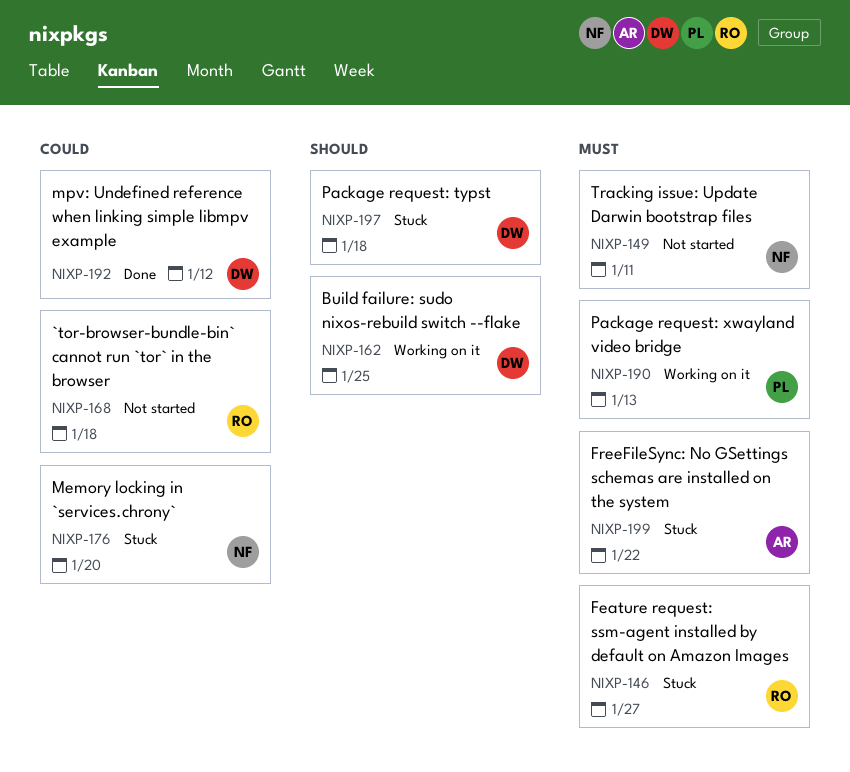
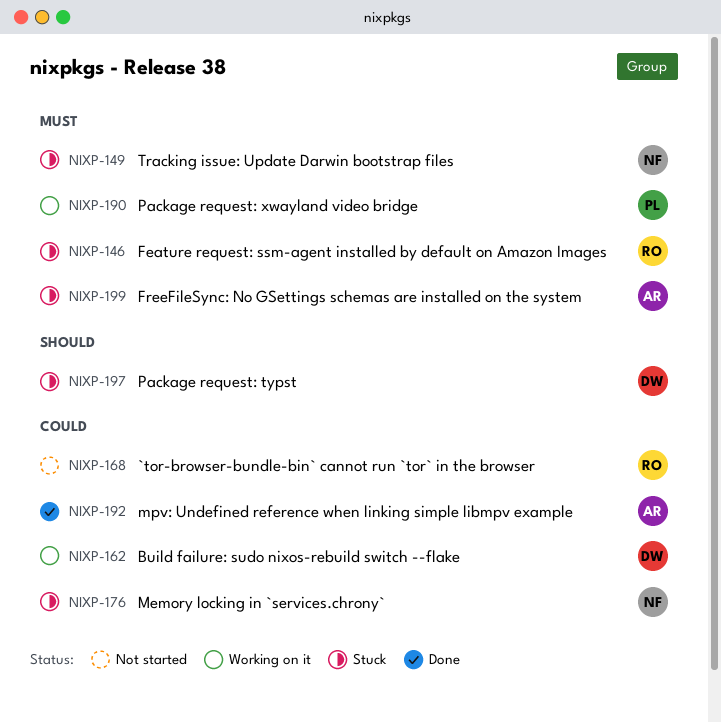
NIXP-149, status: Not started -> Stuck
NIXP-162, priority: Should -> Could
NIXP-192, owner: DW -> AR

